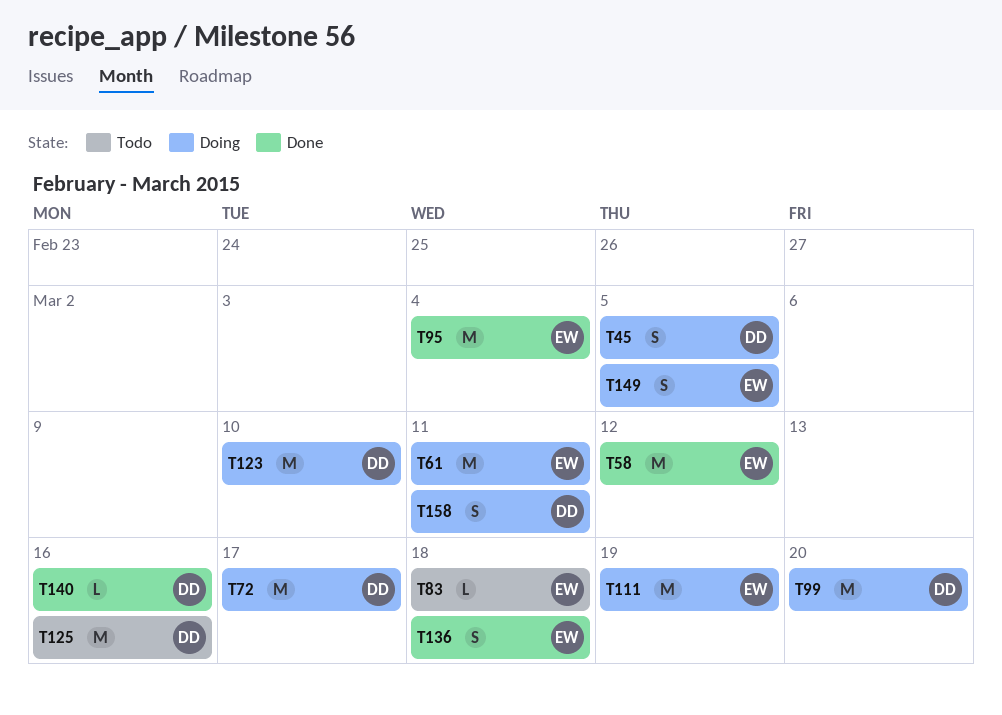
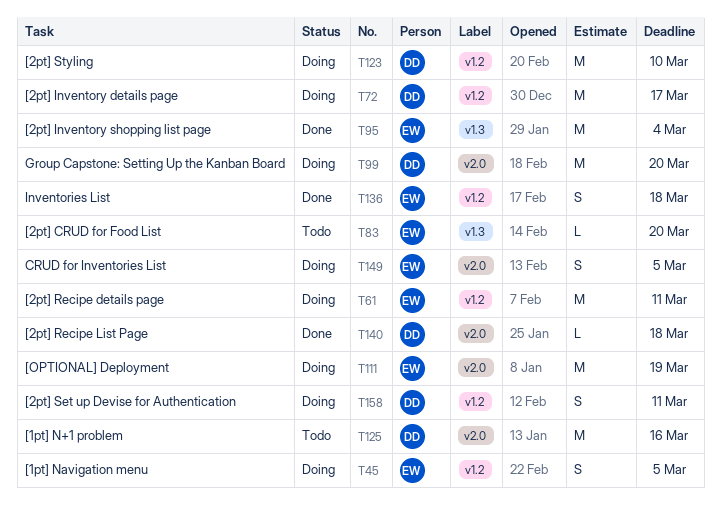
T45, owner: DD -> EW
T58: present -> none
T83, due: Mar 18 -> Mar 20
T140, due: Mar 16 -> Mar 18

